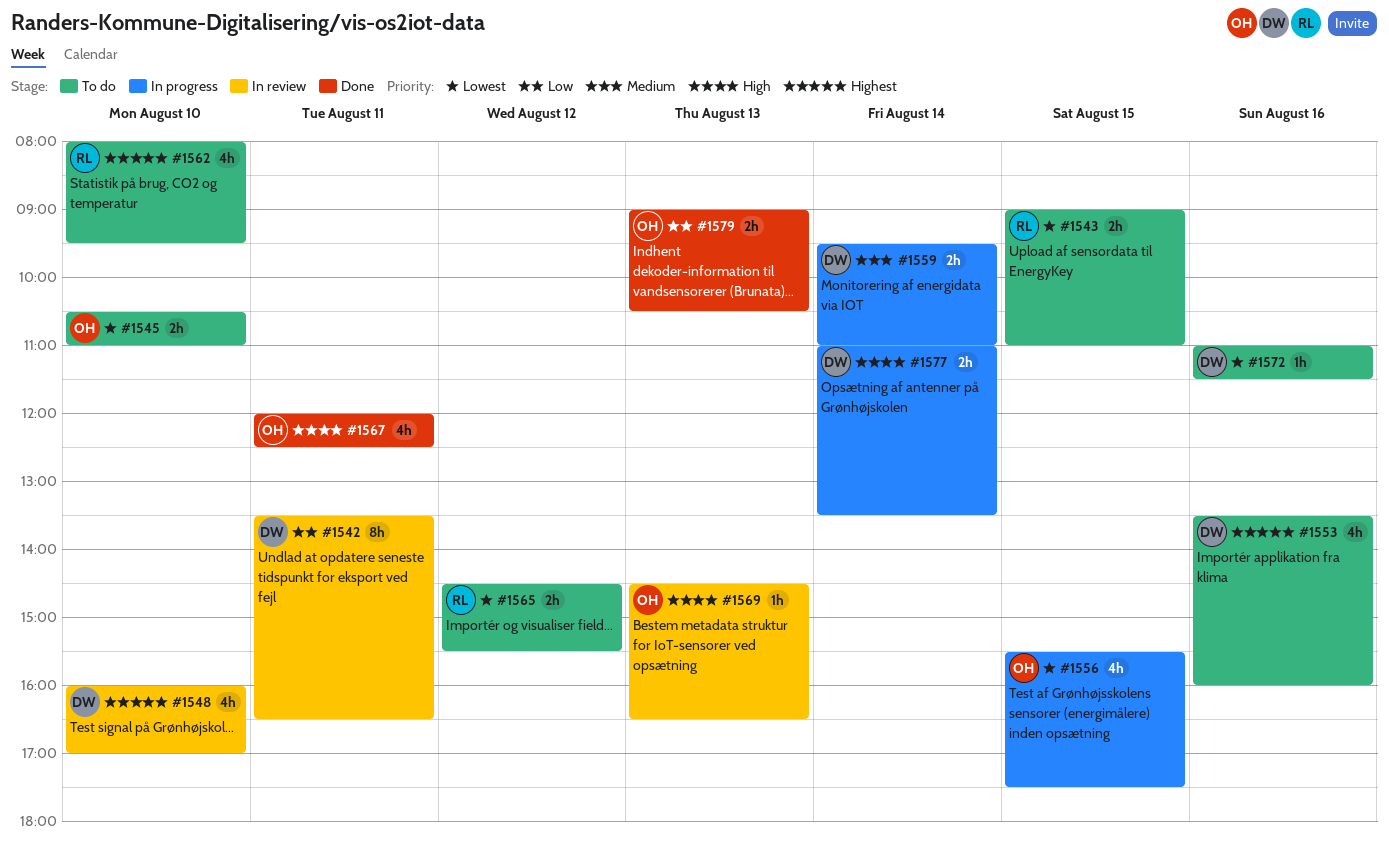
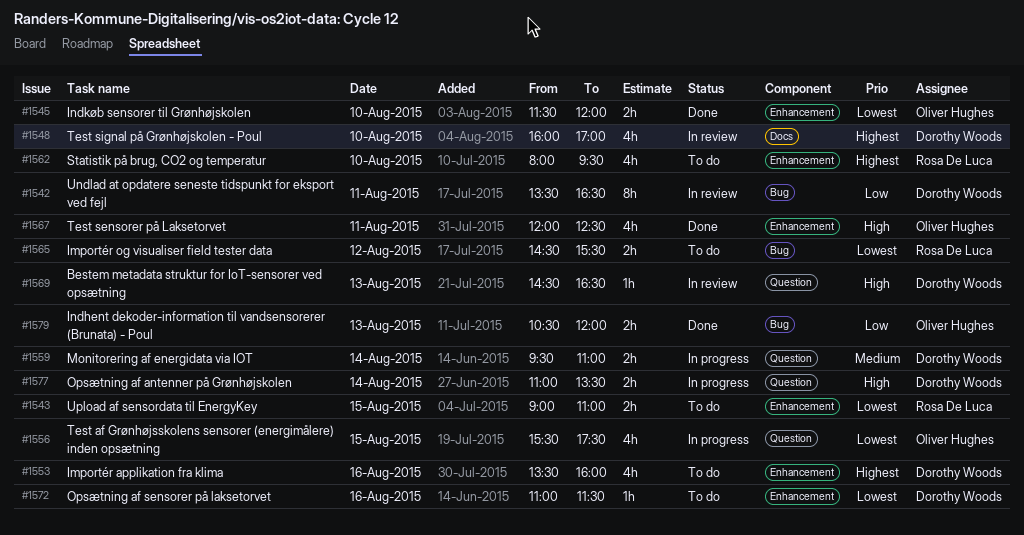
#1545, status: To do -> Done
#1545, begins: 10:30 -> 11:30
#1545, ends: 11:00 -> 12:00
#1569, owner: Oliver Hughes -> Dorothy Woods
#1579, begins: 09:00 -> 10:30
#1579, ends: 10:30 -> 12:00

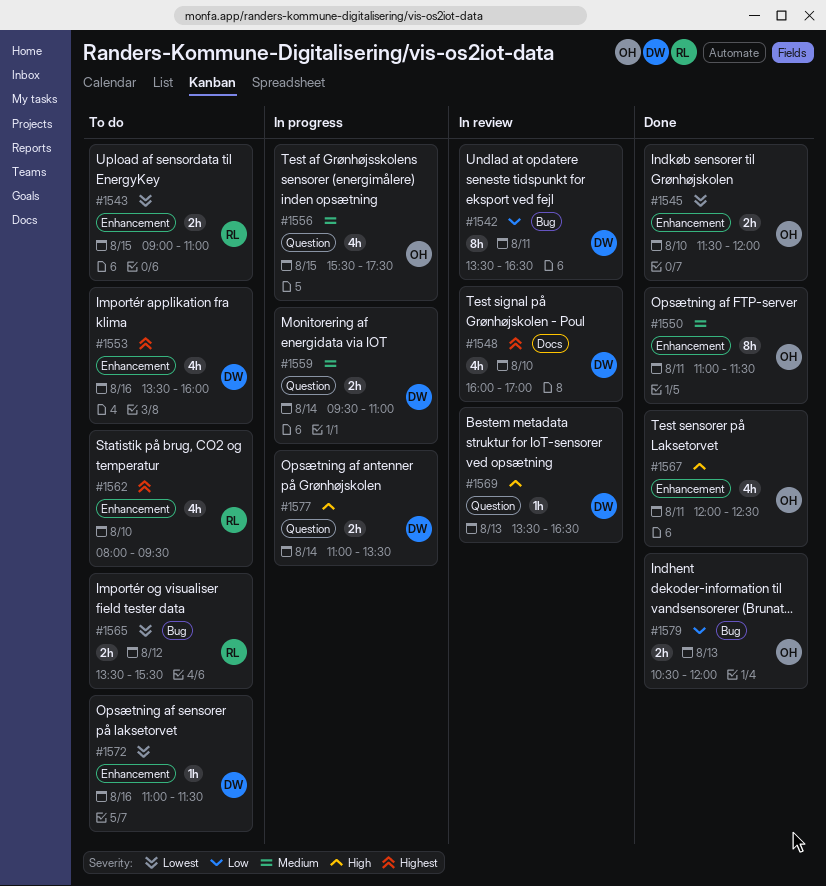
#1550: none -> present
#1556, priority: Lowest -> Medium
#1565, begins: 14:30 -> 13:30
#1569, begins: 14:30 -> 13:30

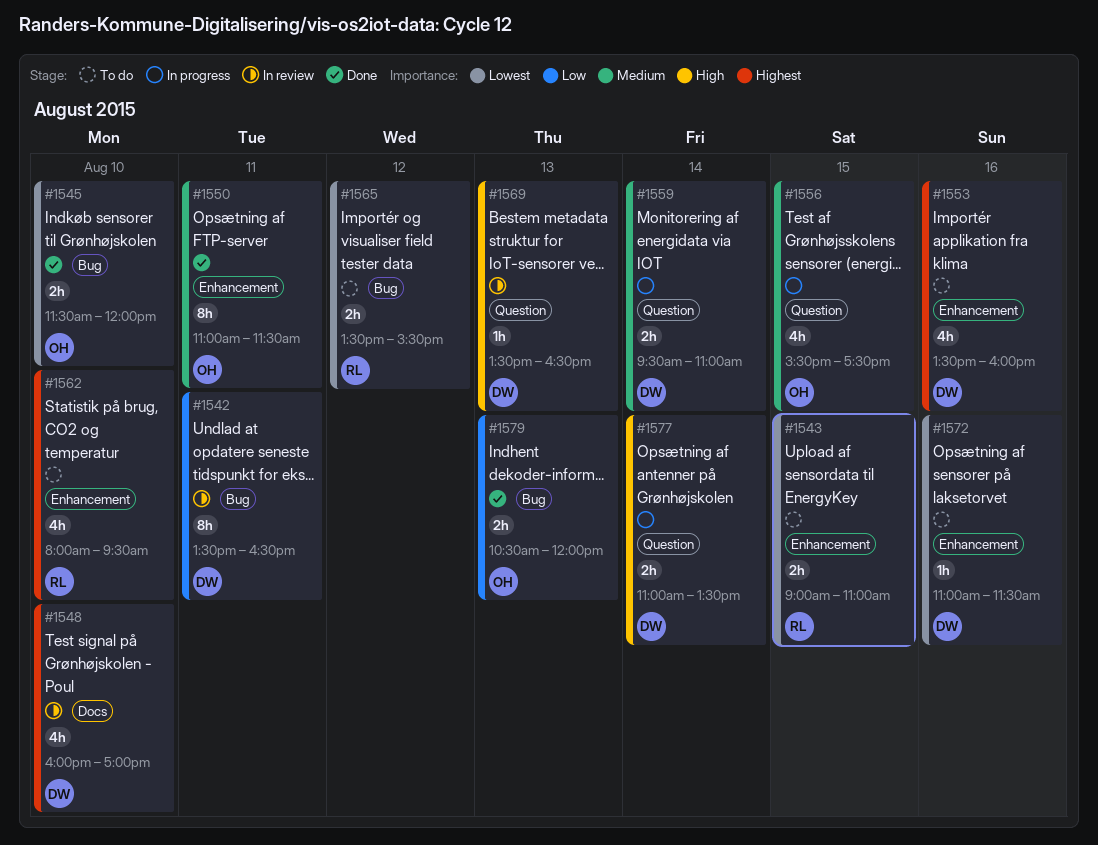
#1545, label: Enhancement -> Bug
#1567: present -> none

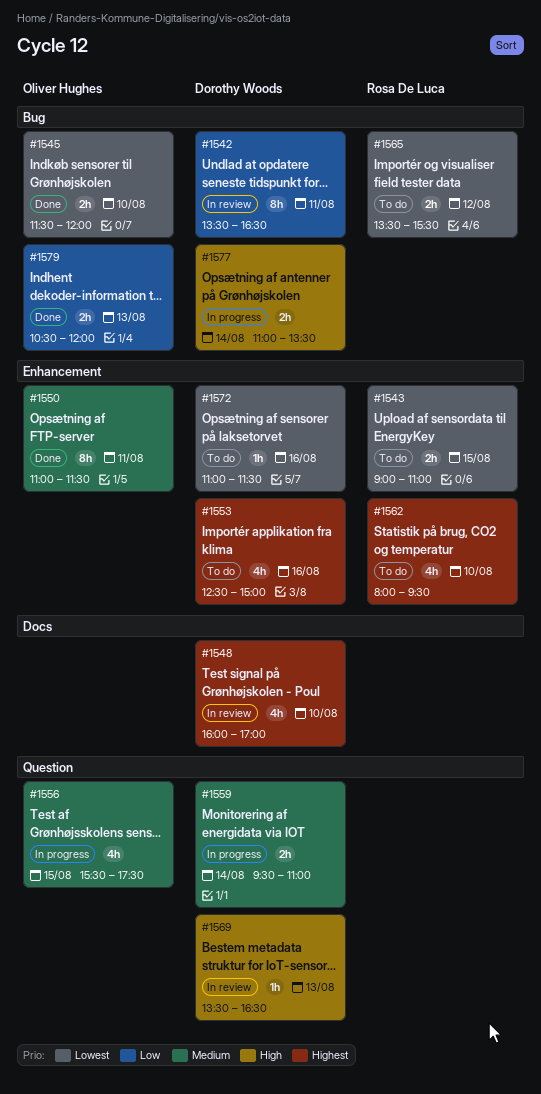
#1553, begins: 13:30 -> 12:30
#1553, ends: 16:00 -> 15:00
#1577, label: Question -> Bug

